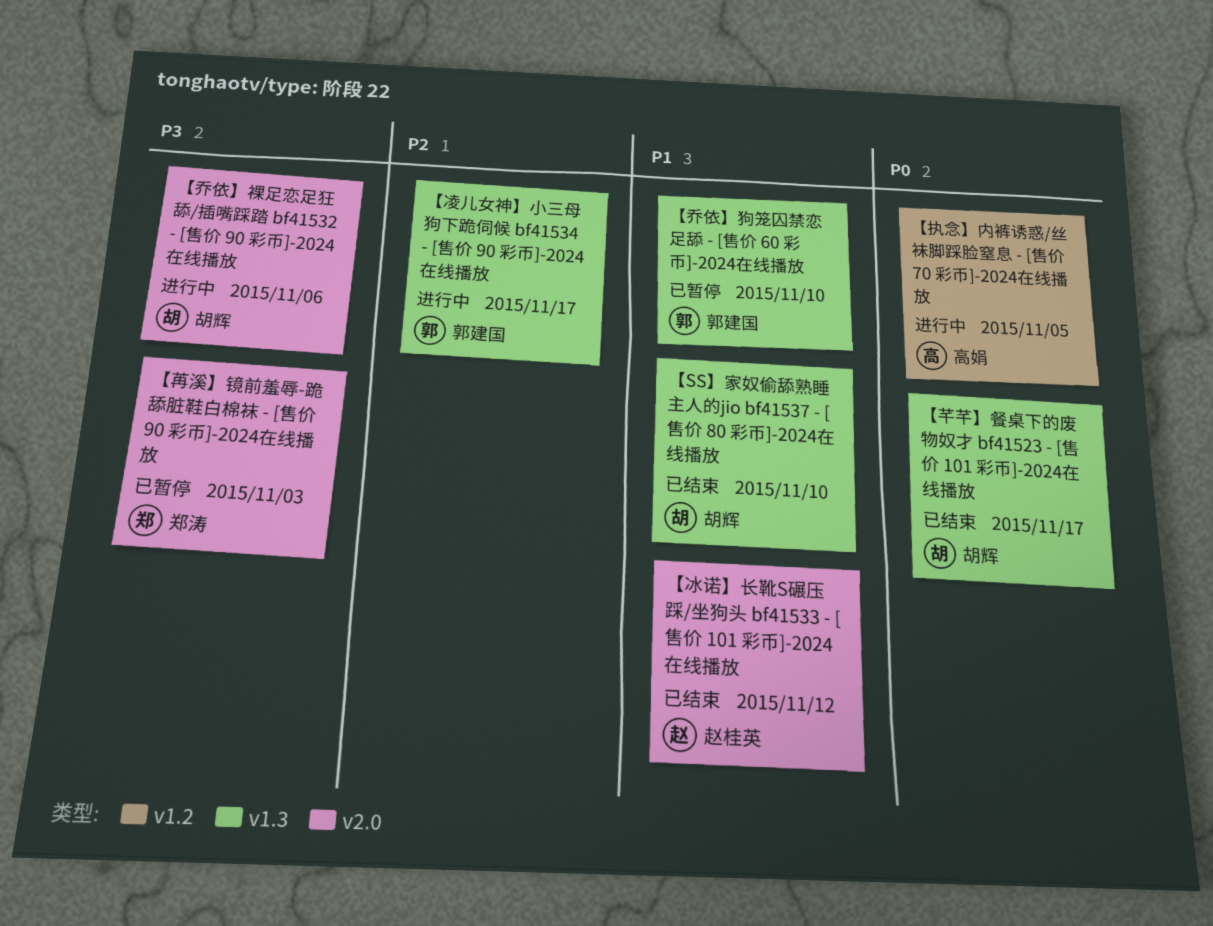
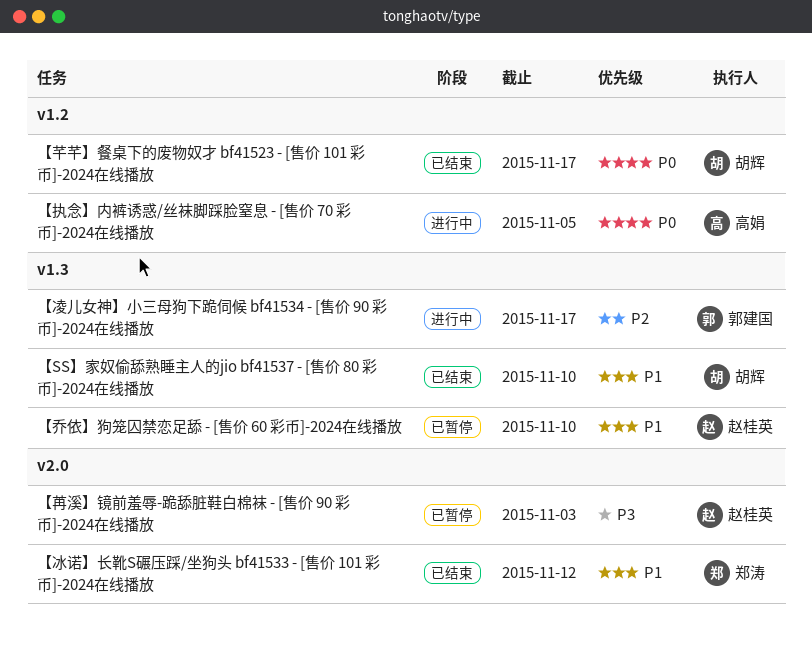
【乔依】狗笼囚禁恋足舔 - [售价 60 彩币]-2024在线播放, owner: 郭建国 -> 赵桂英
【乔依】裸足恋足狂舔/插嘴踩踏 bf41532 - [售价 90 彩币]-2024在线播放: present -> none
【冰诺】长靴S碾压踩/坐狗头 bf41533 - [售价 101 彩币]-2024在线播放, owner: 赵桂英 -> 郑涛
【芊芊】餐桌下的废物奴才 bf41523 - [售价 101 彩币]-2024在线播放, label: v1.3 -> v1.2
【苒溪】镜前羞辱-跪舔脏鞋白棉袜 - [售价 90 彩币]-2024在线播放, owner: 郑涛 -> 赵桂英

